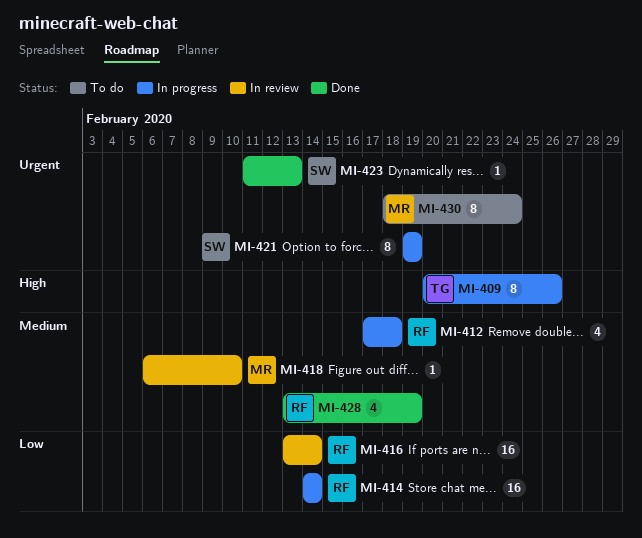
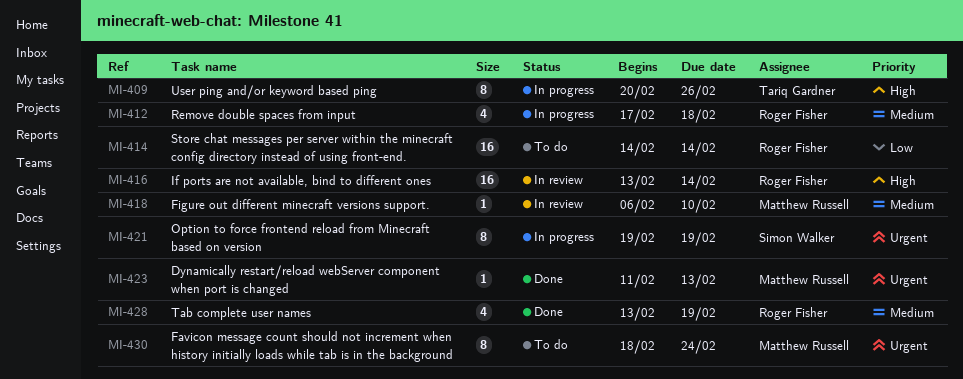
MI-414, status: In progress -> To do
MI-416, priority: Low -> High
MI-423, owner: Simon Walker -> Matthew Russell

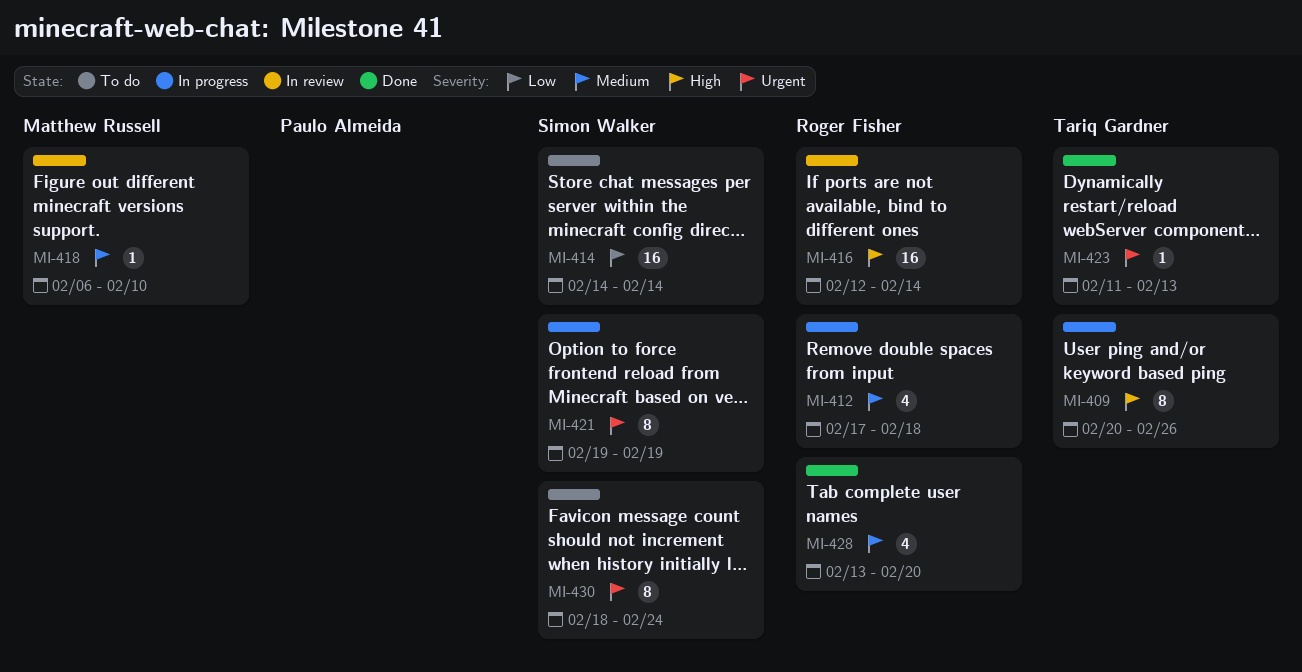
MI-414, owner: Roger Fisher -> Simon Walker
MI-416, start: Feb 13 -> Feb 12
MI-423, owner: Matthew Russell -> Tariq Gardner
MI-428, due: Feb 19 -> Feb 20
MI-430, owner: Matthew Russell -> Simon Walker

